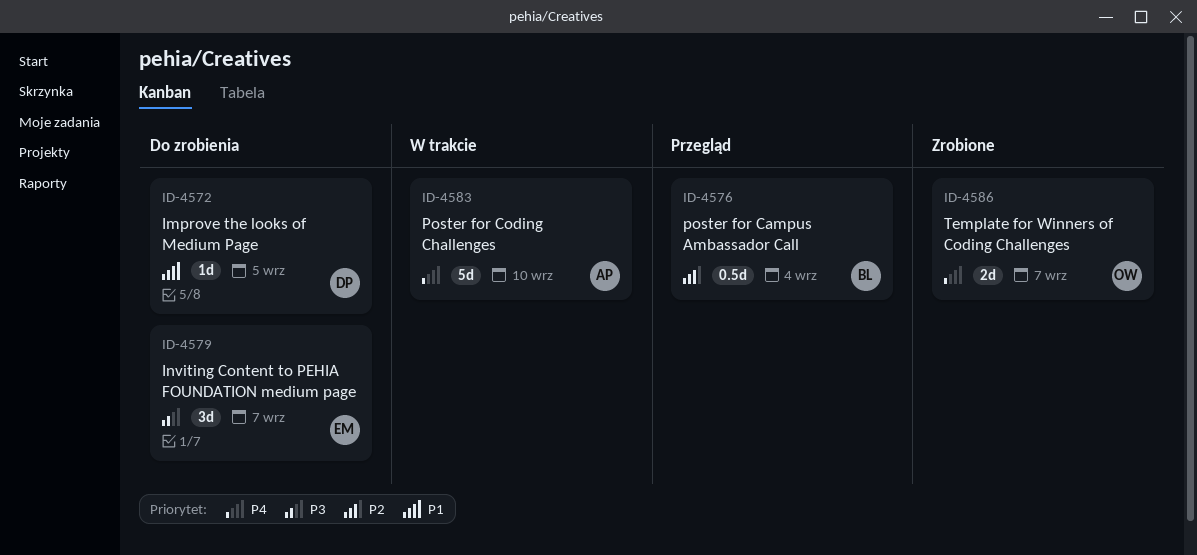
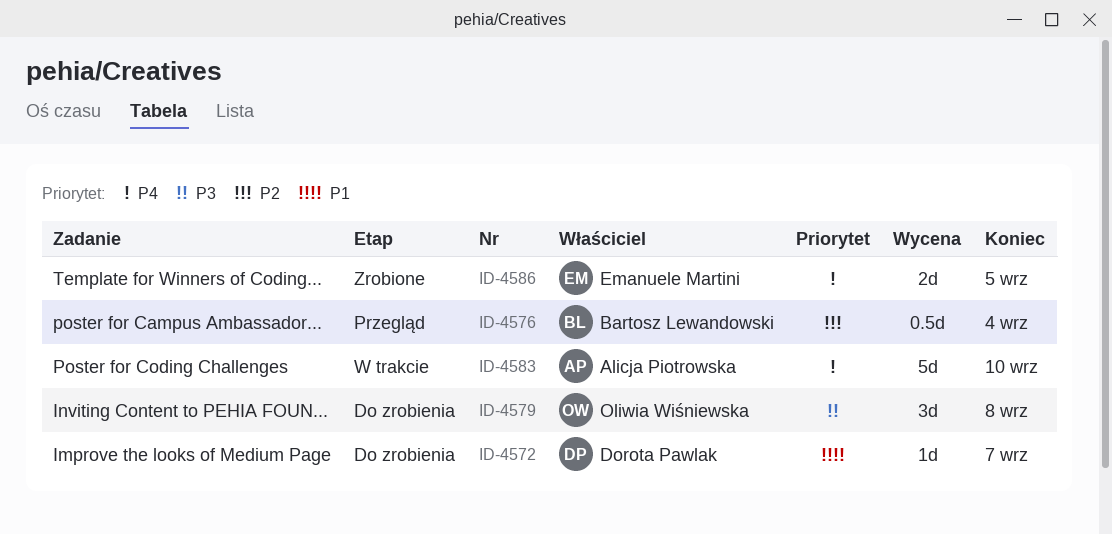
ID-4572, due: Sep 5 -> Sep 7
ID-4579, owner: Emanuele Martini -> Oliwia Wiśniewska
ID-4579, due: Sep 7 -> Sep 8
ID-4586, owner: Oliwia Wiśniewska -> Emanuele Martini
ID-4586, due: Sep 7 -> Sep 5

